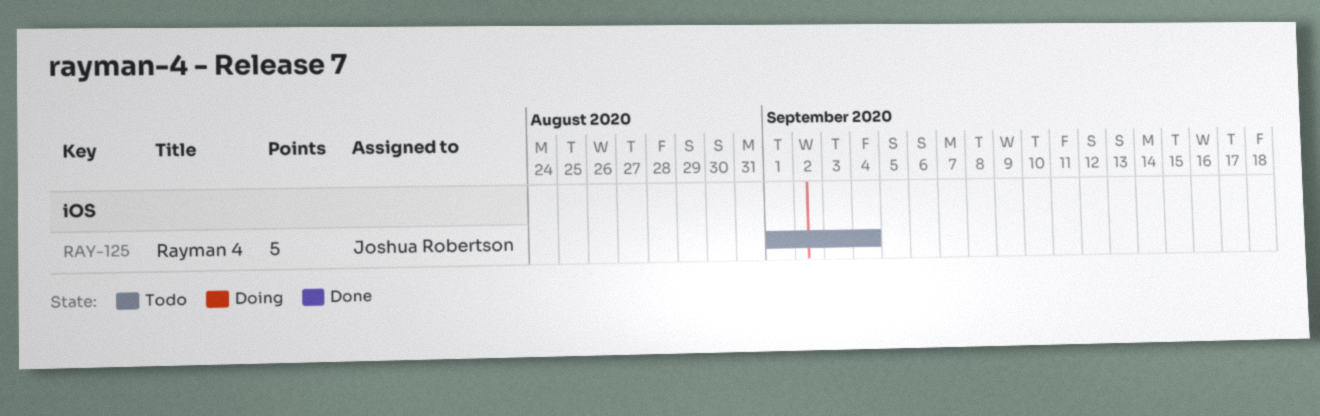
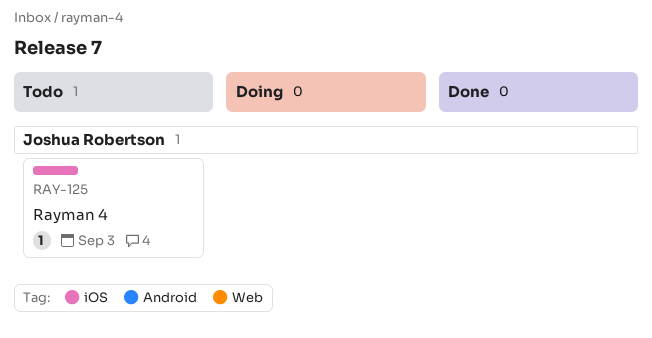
RAY-125, estimate: 5 -> 1
RAY-125, due: Sep 4 -> Sep 3

